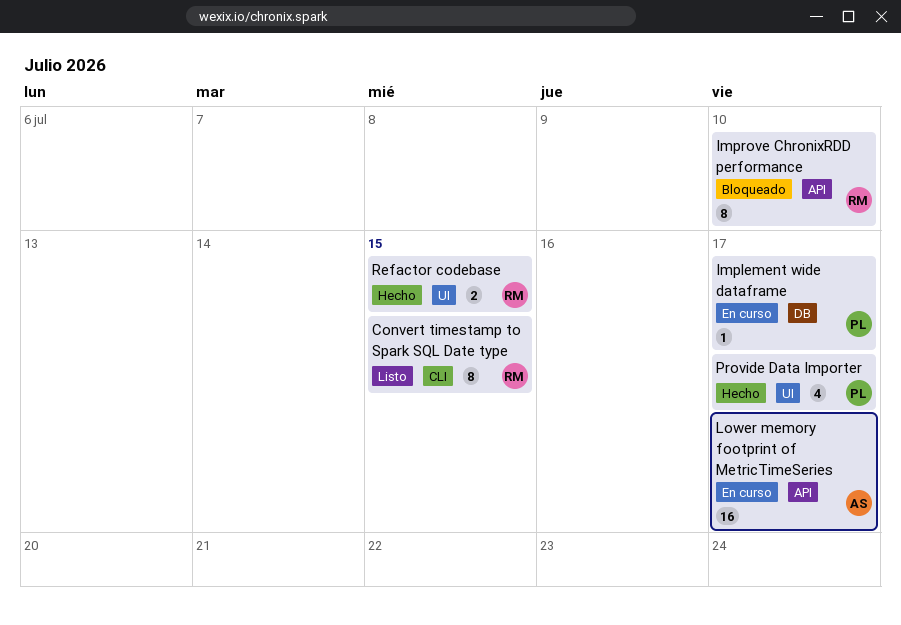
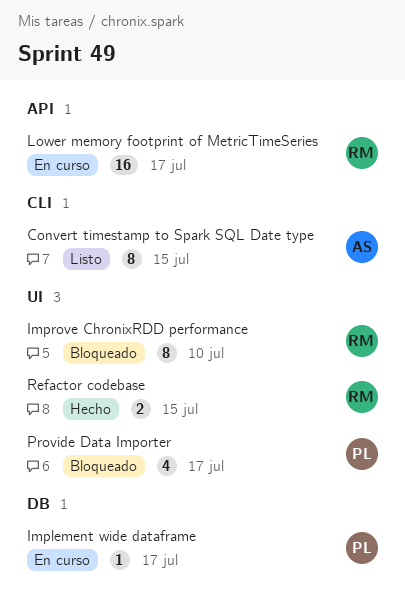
Convert timestamp to Spark SQL Date type, owner: RM -> AS
Improve ChronixRDD performance, label: API -> UI
Lower memory footprint of MetricTimeSeries, owner: AS -> RM
Provide Data Importer, status: Hecho -> Bloqueado

